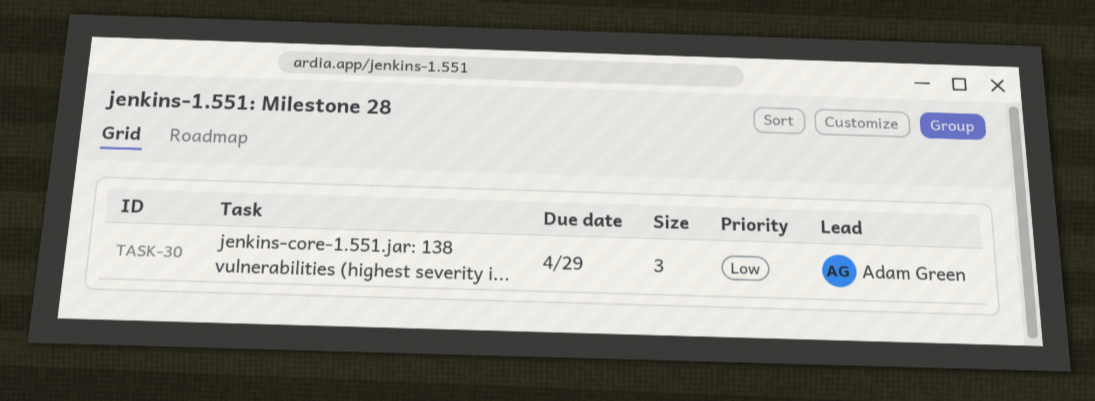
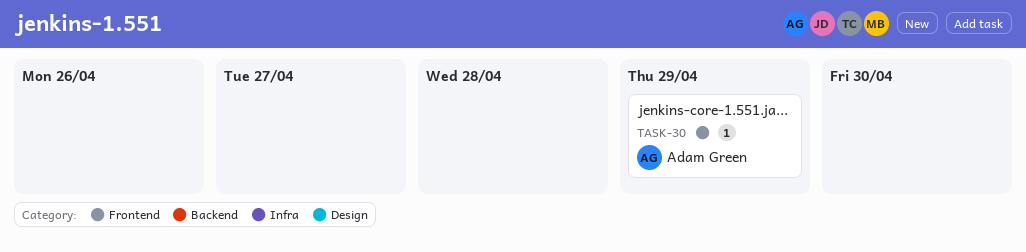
TASK-30, estimate: 3 -> 1

